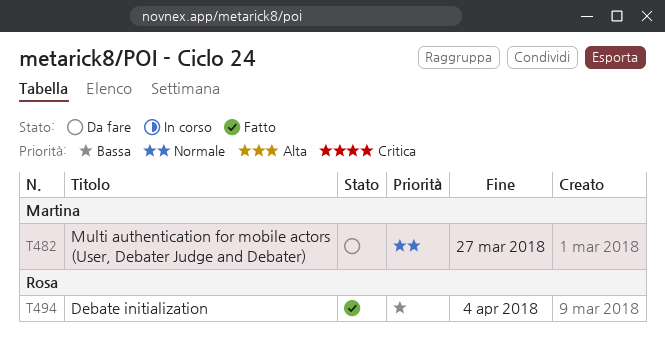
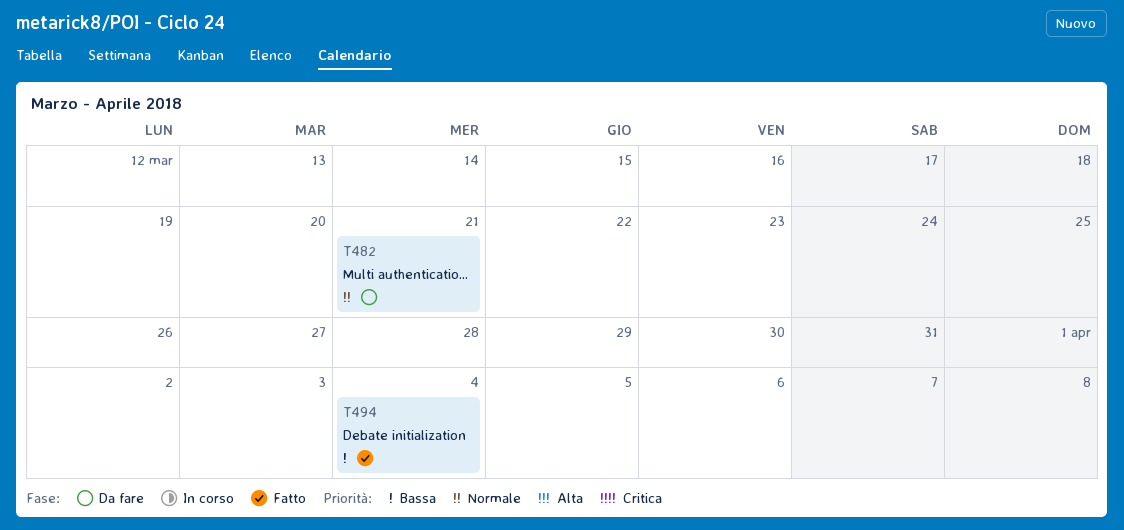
T482, due: Mar 27 -> Mar 21

